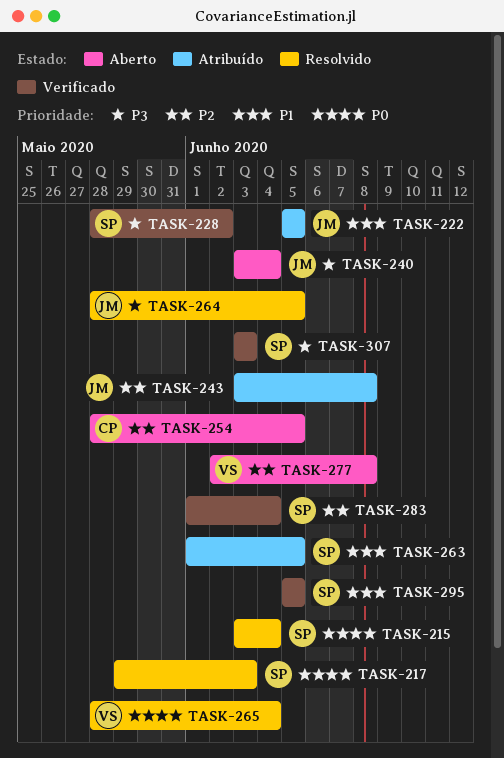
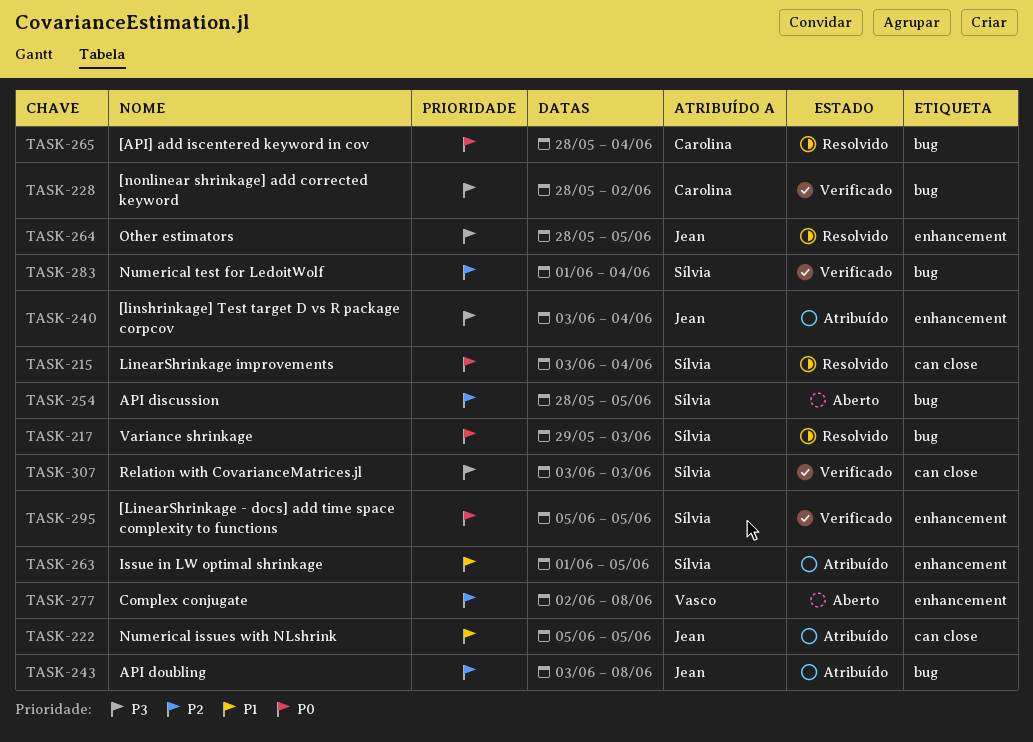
TASK-228, owner: Sílvia -> Carolina
TASK-240, status: Aberto -> Atribuído
TASK-254, owner: Carolina -> Sílvia
TASK-265, owner: Vasco -> Carolina
TASK-295, priority: P1 -> P0

